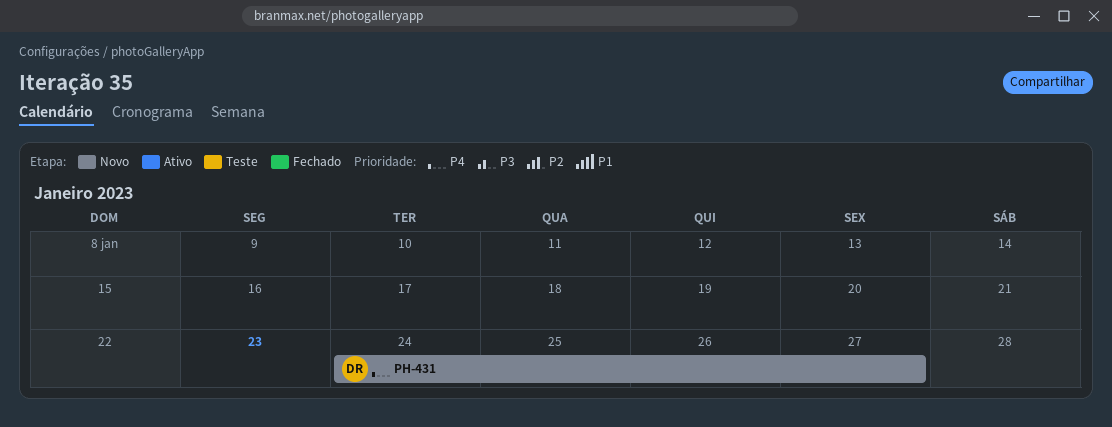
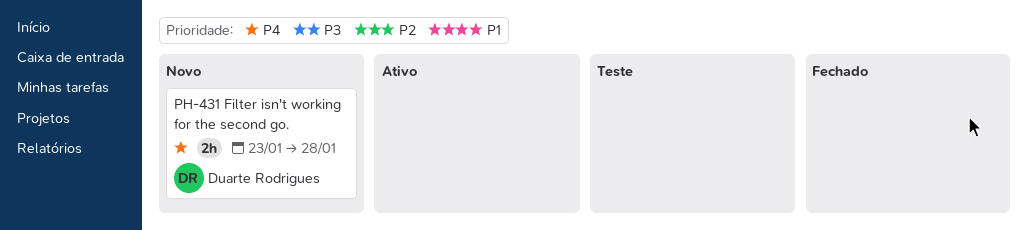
PH-431, start: Jan 24 -> Jan 23
PH-431, due: Jan 27 -> Jan 28

